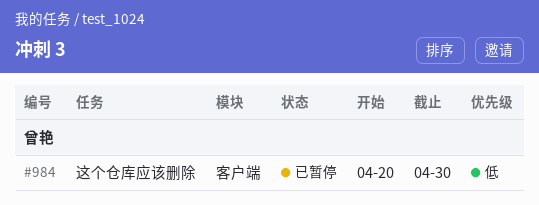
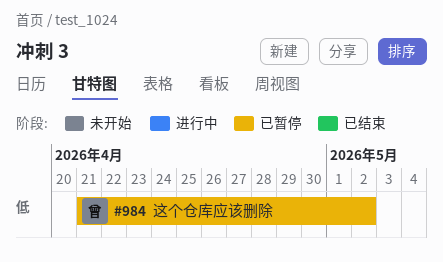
#984, start: Apr 20 -> Apr 21
#984, due: Apr 30 -> May 2

